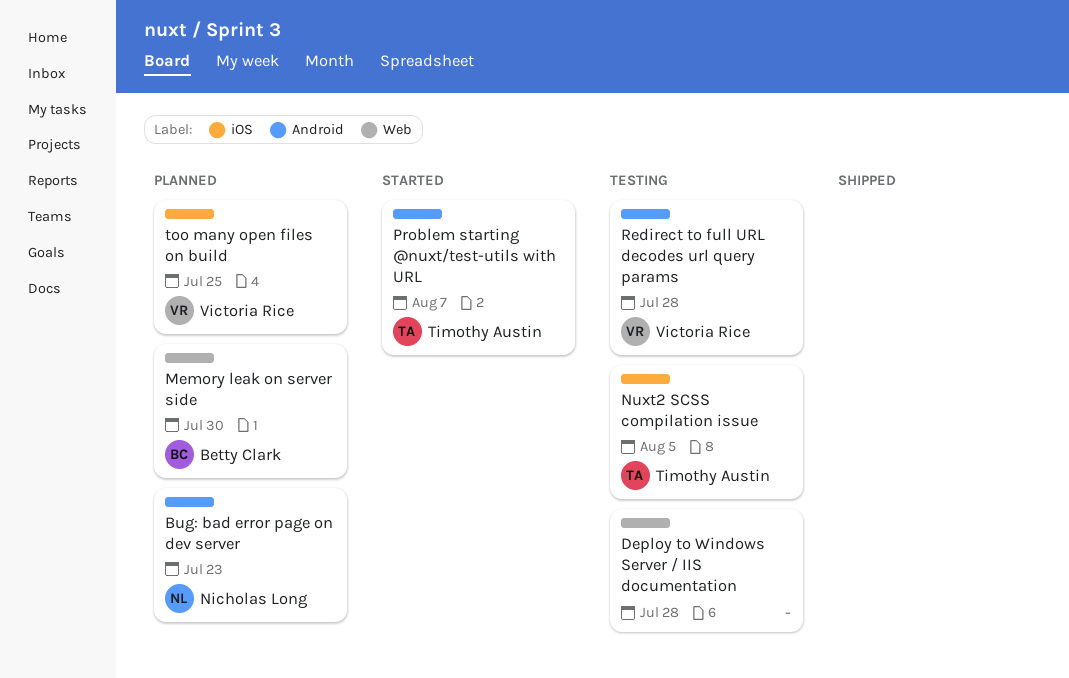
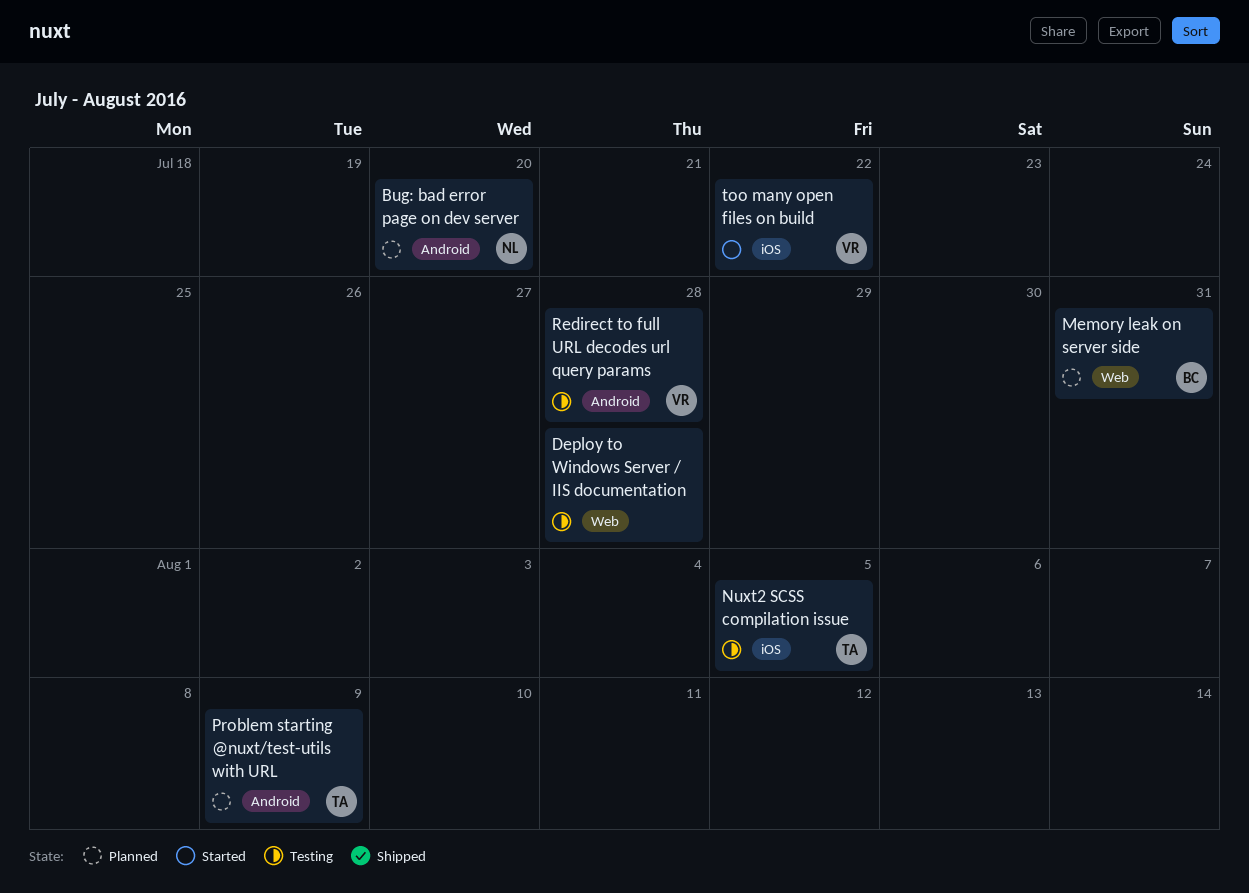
Bug: bad error page on dev server, due: Jul 23 -> Jul 20
Memory leak on server side, due: Jul 30 -> Jul 31
Problem starting @nuxt/test-utils with URL, status: Started -> Planned
Problem starting @nuxt/test-utils with URL, due: Aug 7 -> Aug 9
too many open files on build, status: Planned -> Started
too many open files on build, due: Jul 25 -> Jul 22

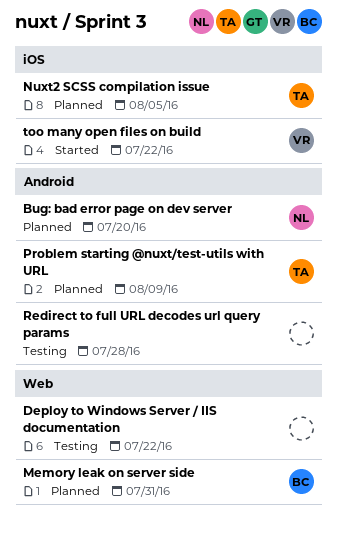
Deploy to Windows Server / IIS documentation, due: Jul 28 -> Jul 22
Nuxt2 SCSS compilation issue, status: Testing -> Planned
Redirect to full URL decodes url query params, owner: VR -> none

